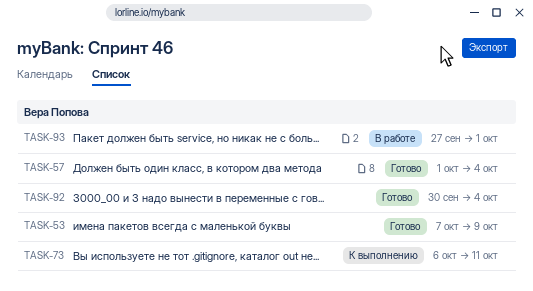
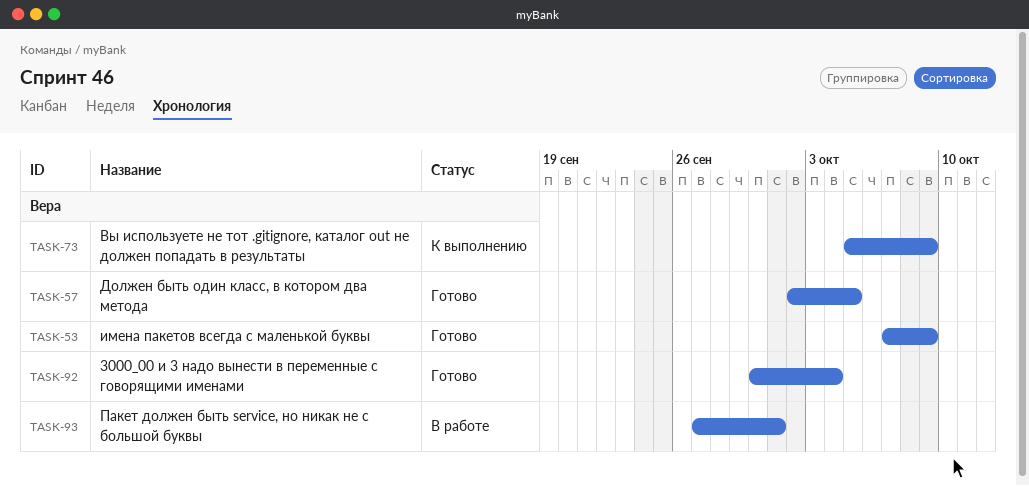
TASK-57, start: Oct 1 -> Oct 2
TASK-57, due: Oct 4 -> Oct 5
TASK-73, start: Oct 6 -> Oct 5
TASK-73, due: Oct 11 -> Oct 9

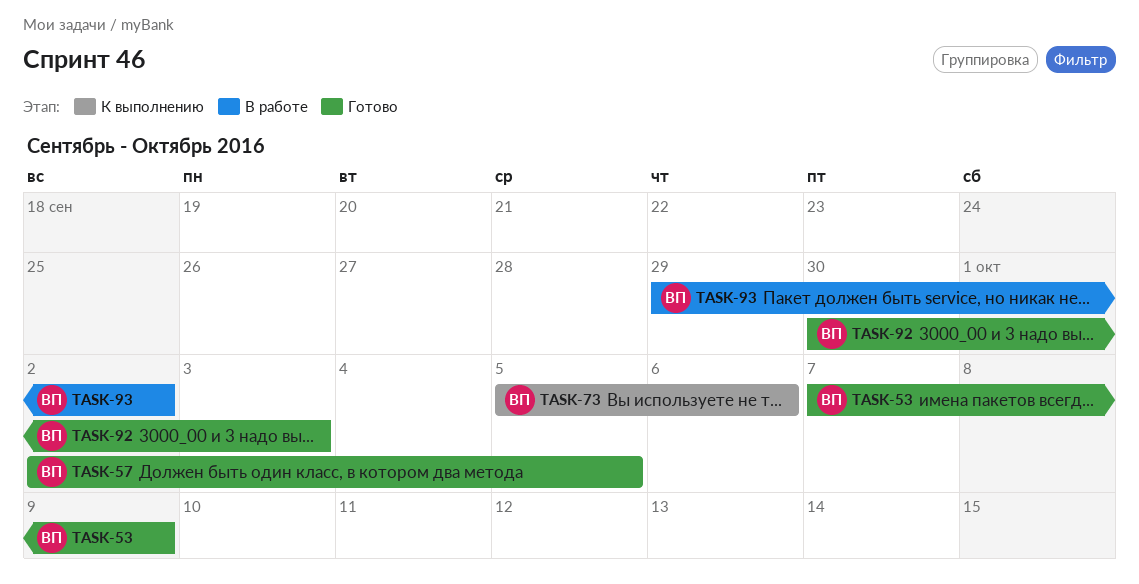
TASK-73, due: Oct 9 -> Oct 6
TASK-92, due: Oct 4 -> Oct 3
TASK-93, start: Sep 27 -> Sep 29
TASK-93, due: Oct 1 -> Oct 2

